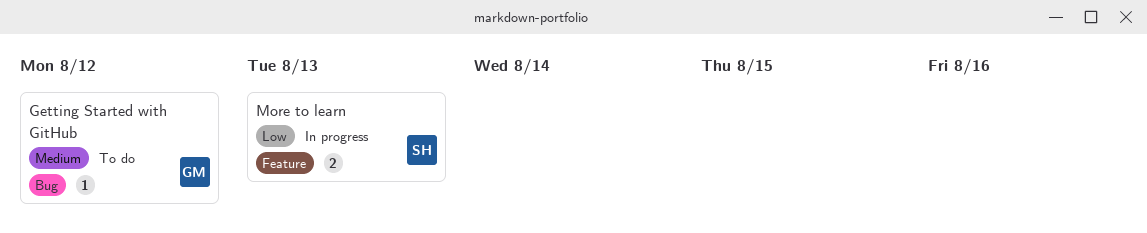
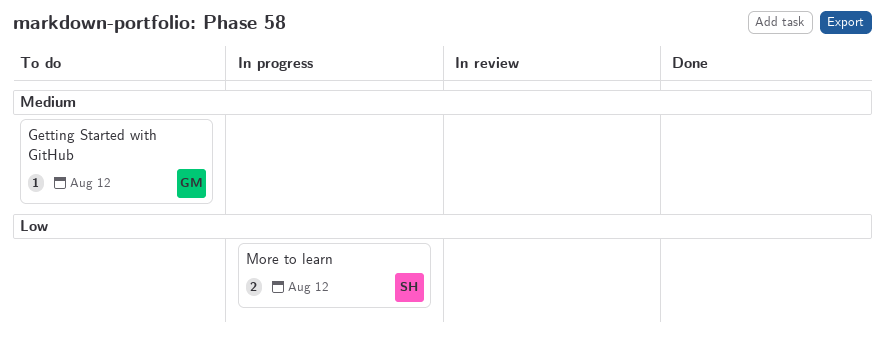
More to learn, due: Aug 13 -> Aug 12

